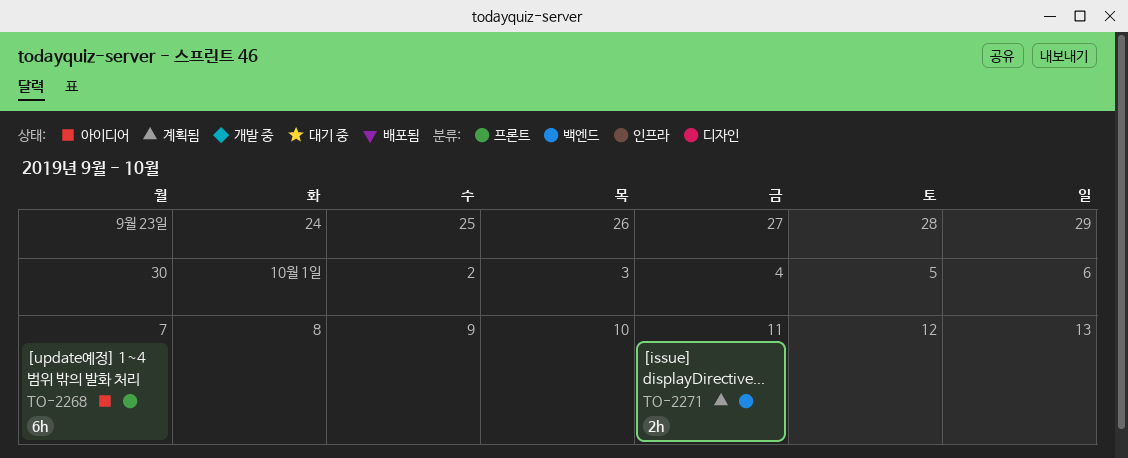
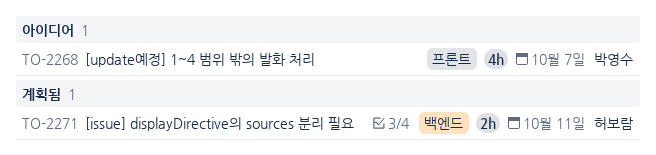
TO-2268, estimate: 6h -> 4h

